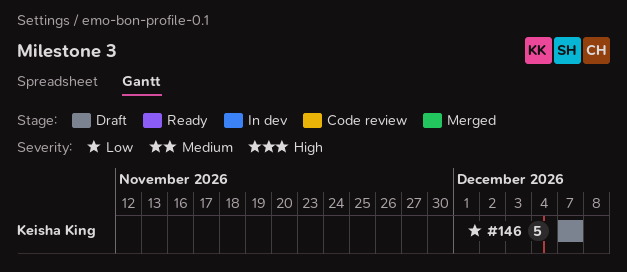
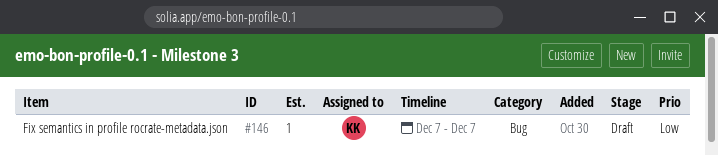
#146, estimate: 5 -> 1

